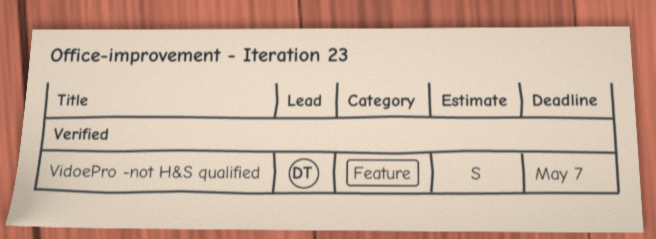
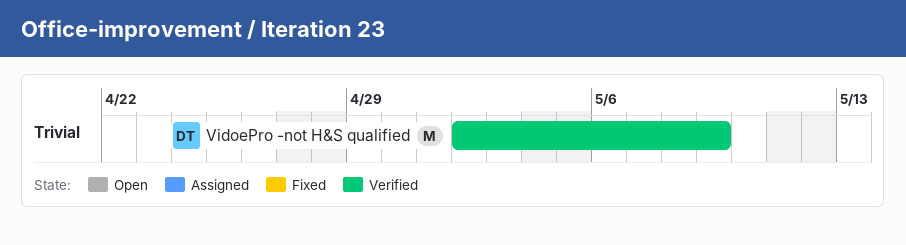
VidoePro -not H&S qualified, estimate: S -> M
VidoePro -not H&S qualified, due: May 7 -> May 9

